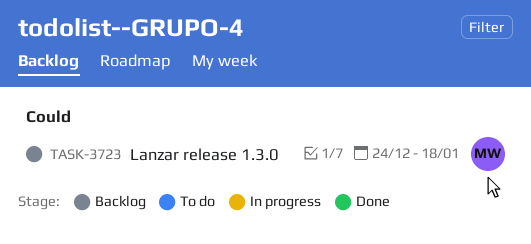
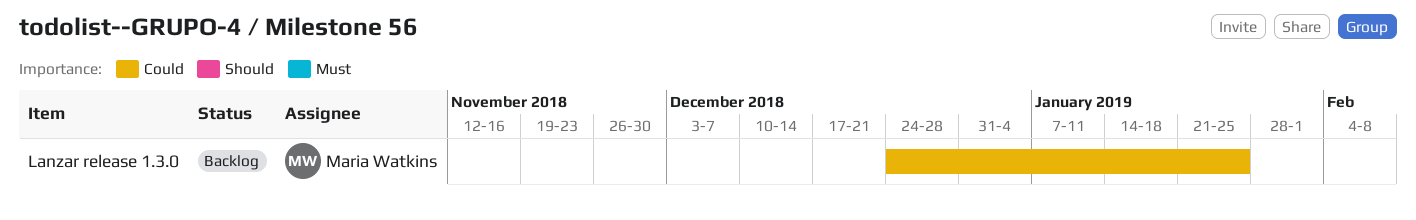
Lanzar release 1.3.0, due: Jan 18 -> Jan 25

